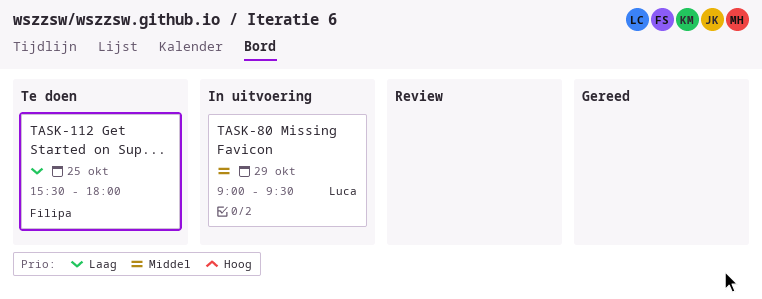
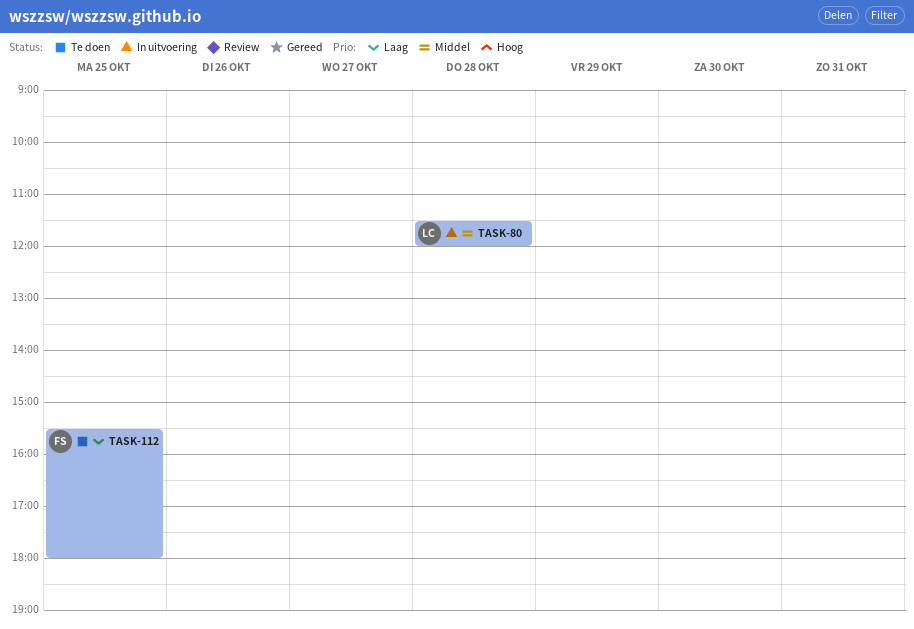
TASK-80, day: Oct 29 -> Oct 28
TASK-80, begins: 09:00 -> 11:30
TASK-80, ends: 09:30 -> 12:00

